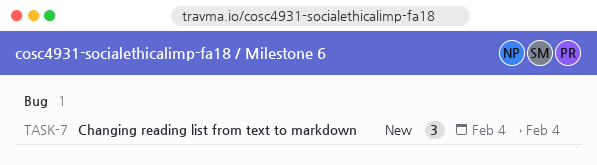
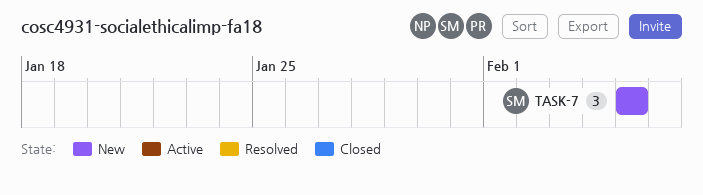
TASK-7, start: Feb 4 -> Feb 5
TASK-7, due: Feb 4 -> Feb 5

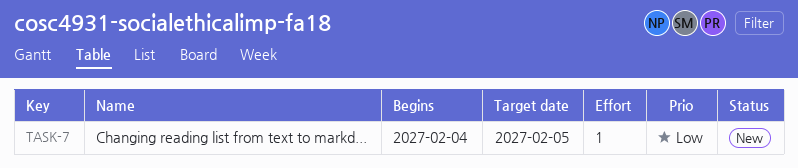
TASK-7, estimate: 3 -> 1
TASK-7, start: Feb 5 -> Feb 4

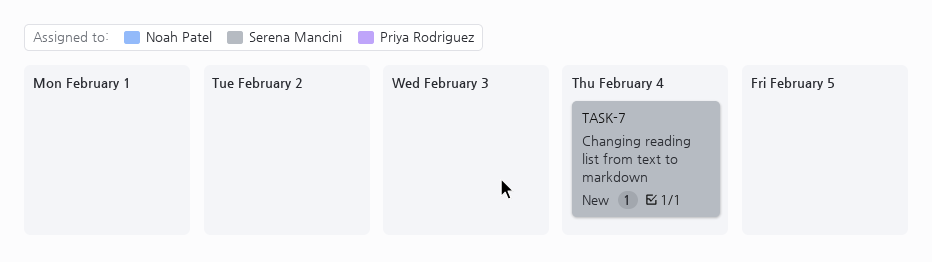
TASK-7, due: Feb 5 -> Feb 4

